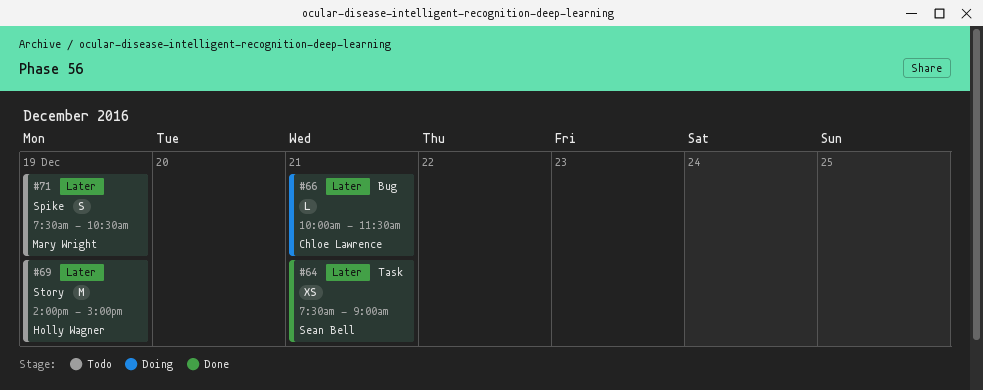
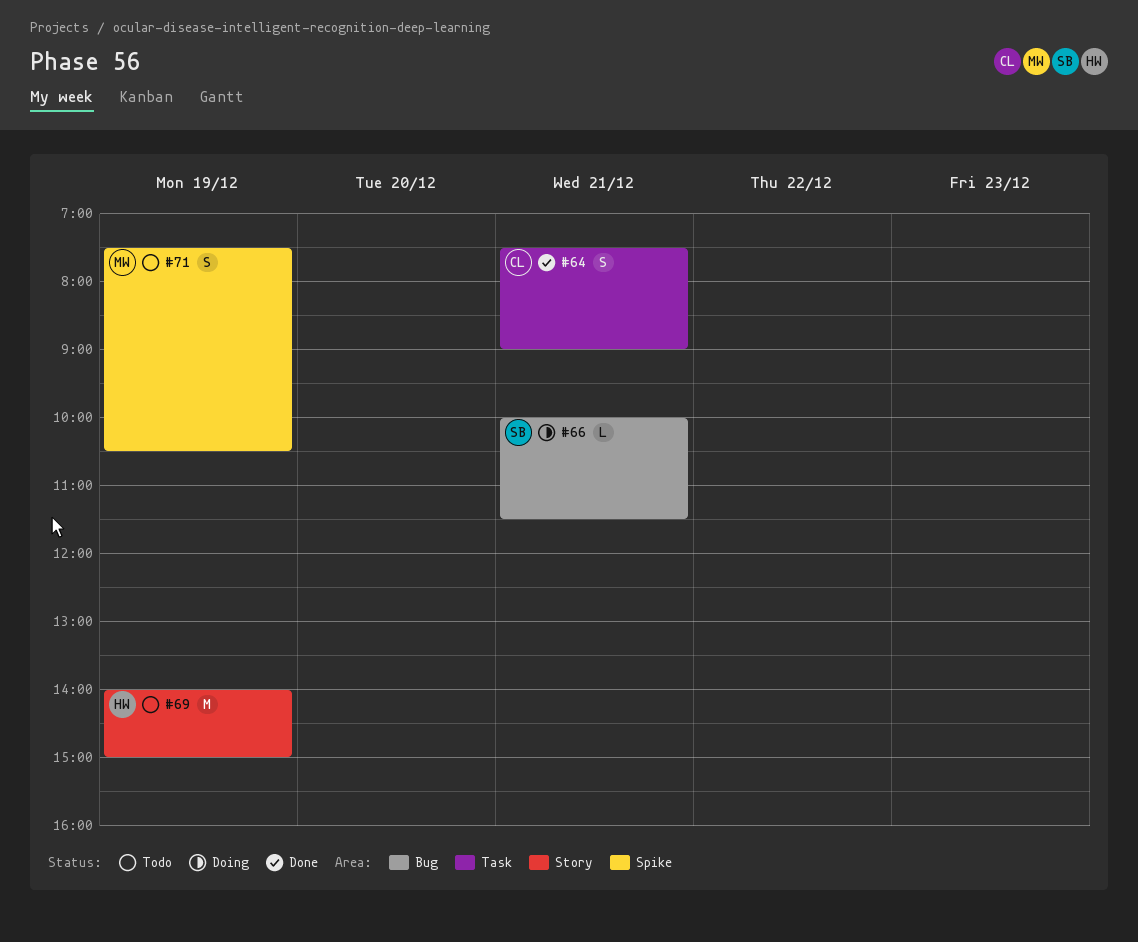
#64, owner: Sean Bell -> Chloe Lawrence
#64, estimate: XS -> S
#66, owner: Chloe Lawrence -> Sean Bell

